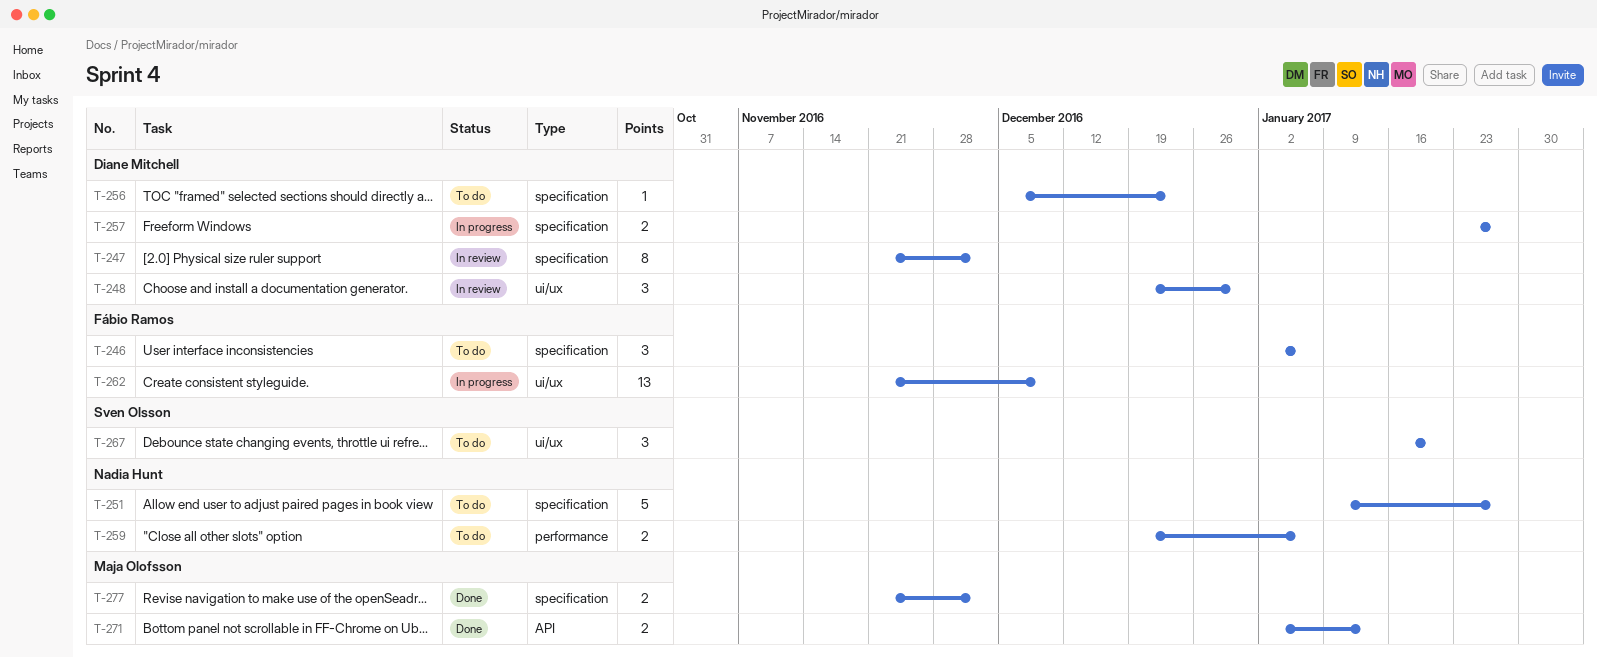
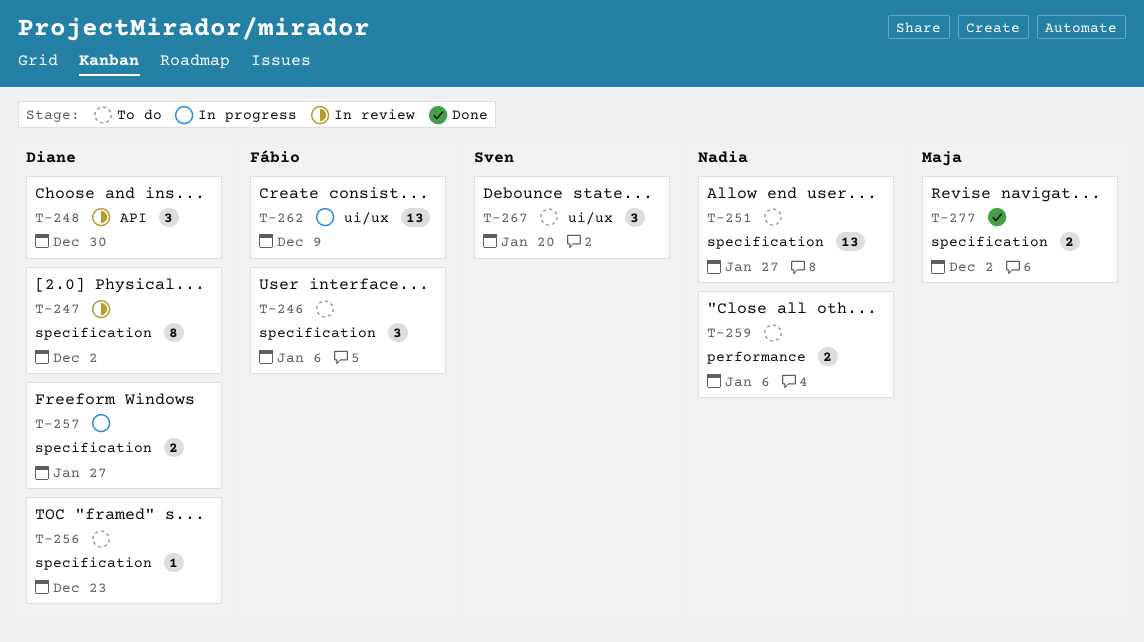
T-248, label: ui/ux -> API
T-251, estimate: 5 -> 13
T-271: present -> none

